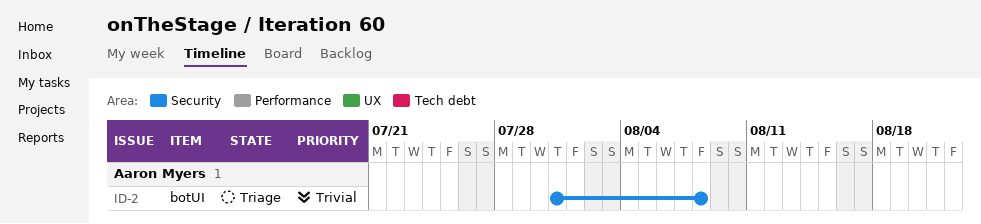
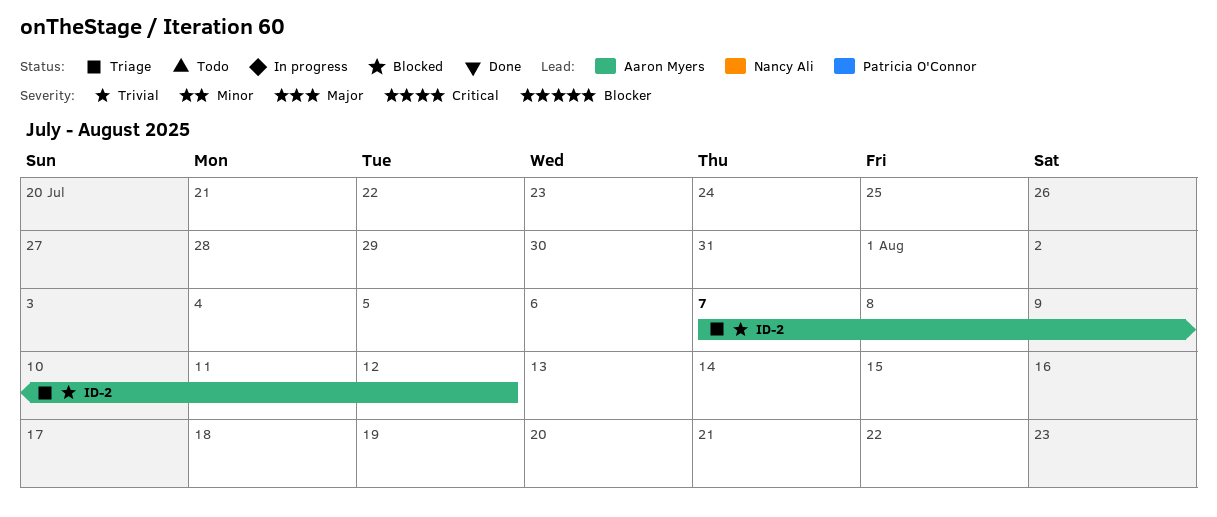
ID-2, start: Jul 31 -> Aug 7
ID-2, due: Aug 8 -> Aug 12

